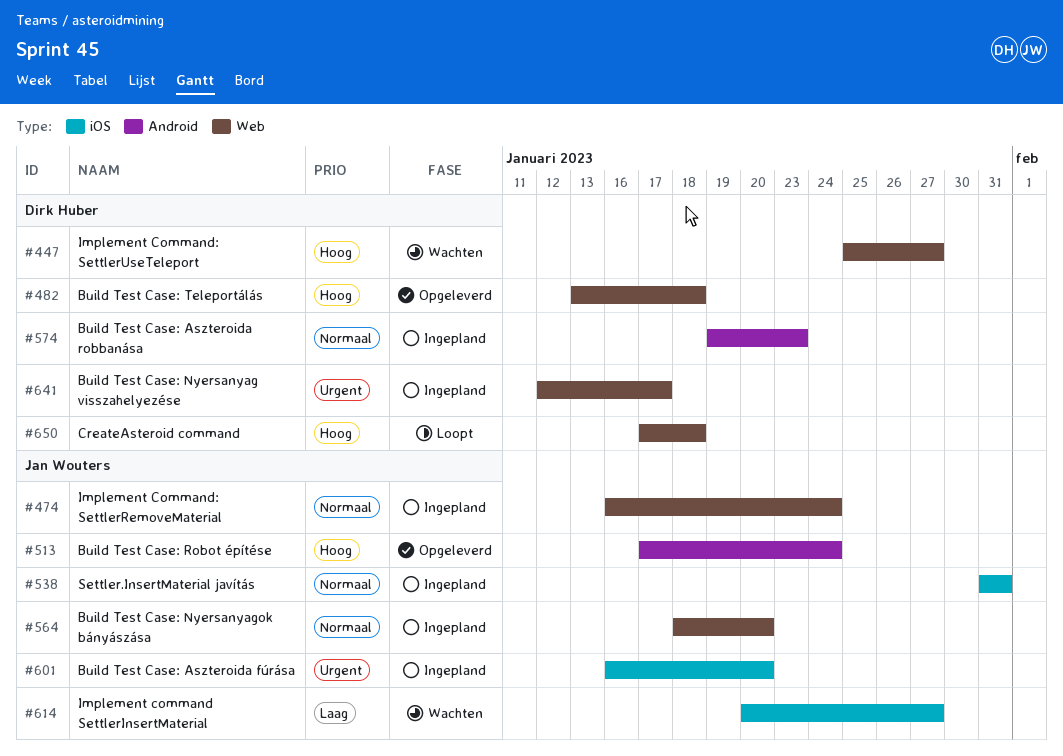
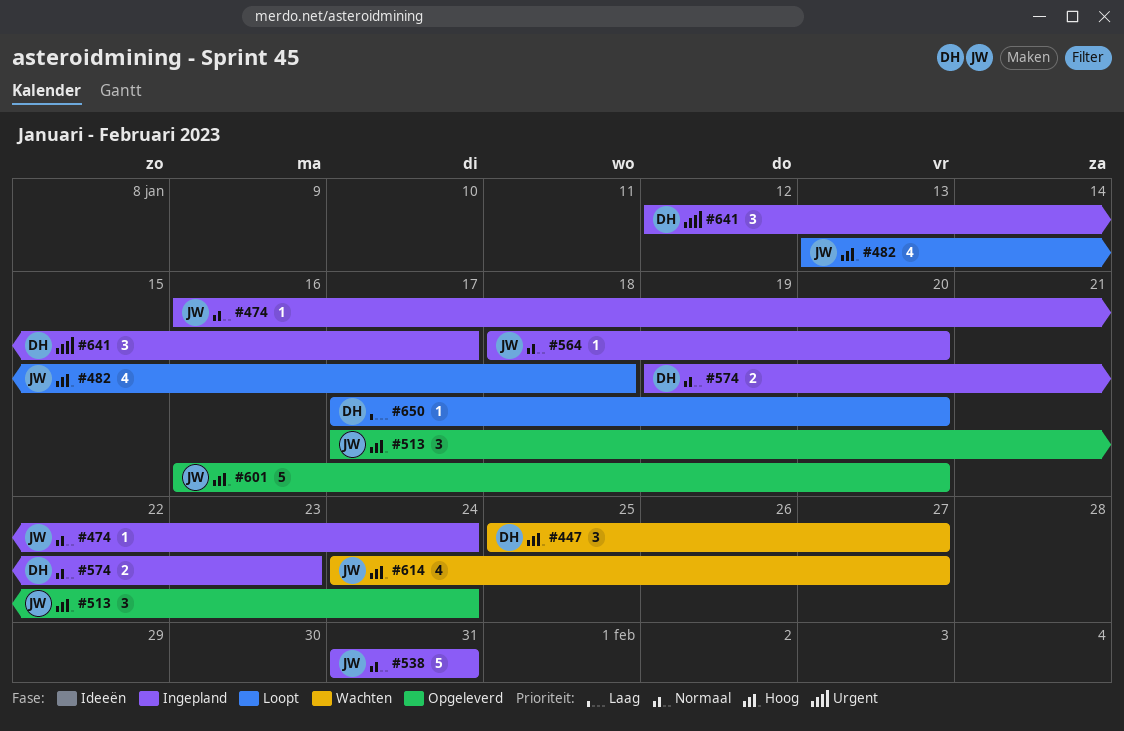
#482, status: Opgeleverd -> Loopt
#482, owner: Dirk Huber -> Jan Wouters
#601, status: Ingepland -> Opgeleverd
#601, priority: Urgent -> Hoog
#614, priority: Laag -> Hoog
#614, start: Jan 20 -> Jan 24
#650, priority: Hoog -> Laag
#650, due: Jan 18 -> Jan 20

